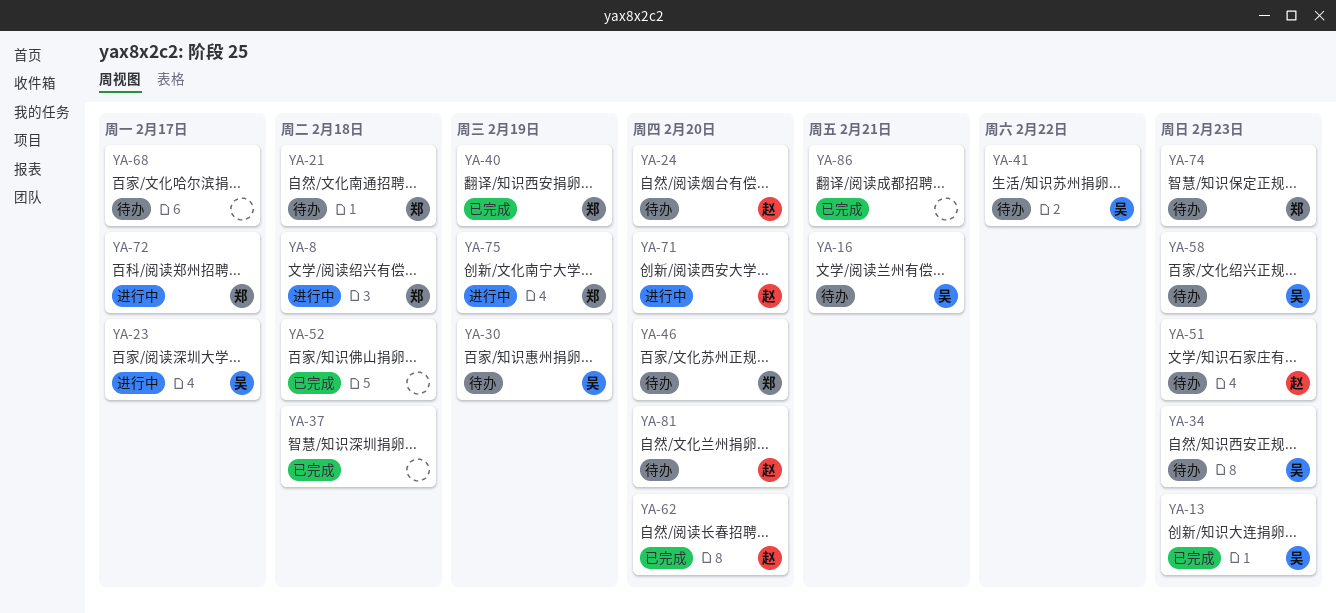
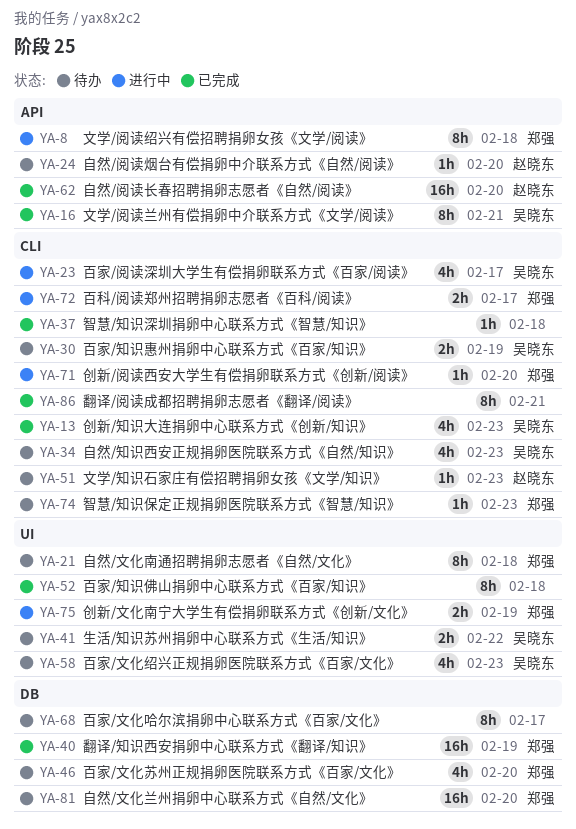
YA-16, status: 待办 -> 已完成
YA-71, owner: 赵晓东 -> 郑强
YA-81, owner: 赵晓东 -> 郑强

